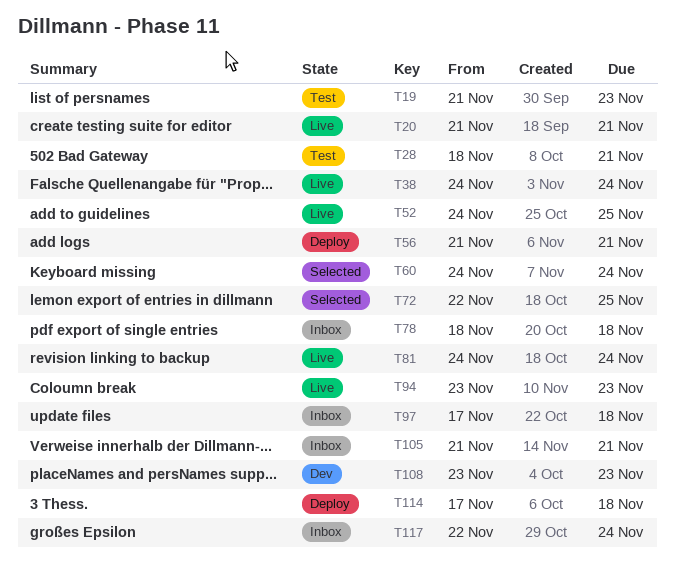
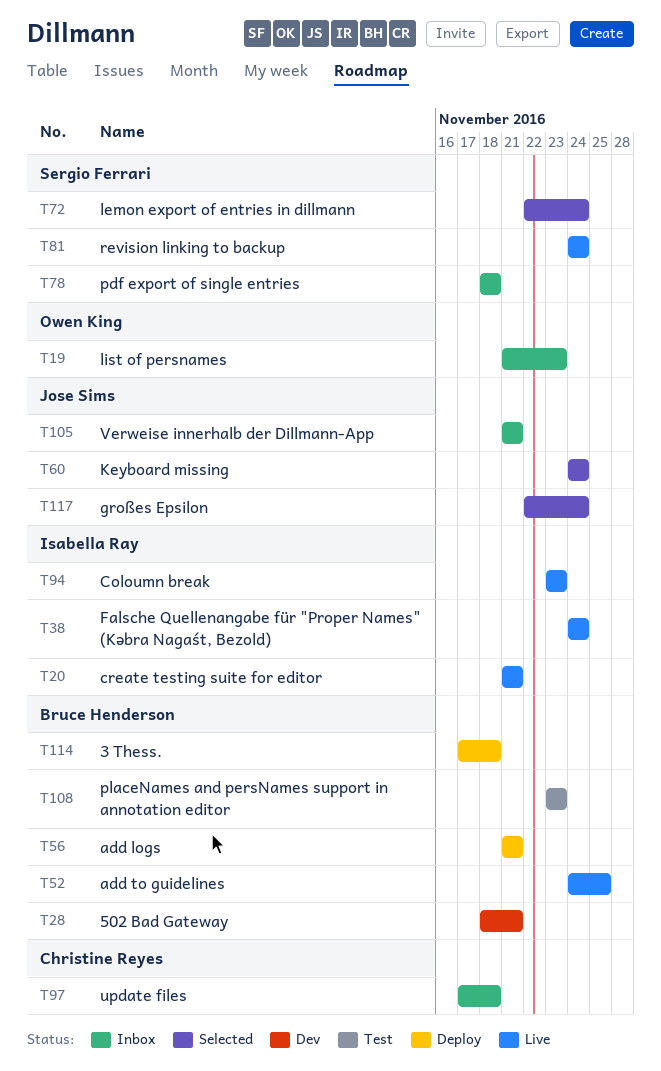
T19, status: Test -> Inbox
T28, status: Test -> Dev
T72, due: Nov 25 -> Nov 24
T108, status: Dev -> Test
T117, status: Inbox -> Selected

